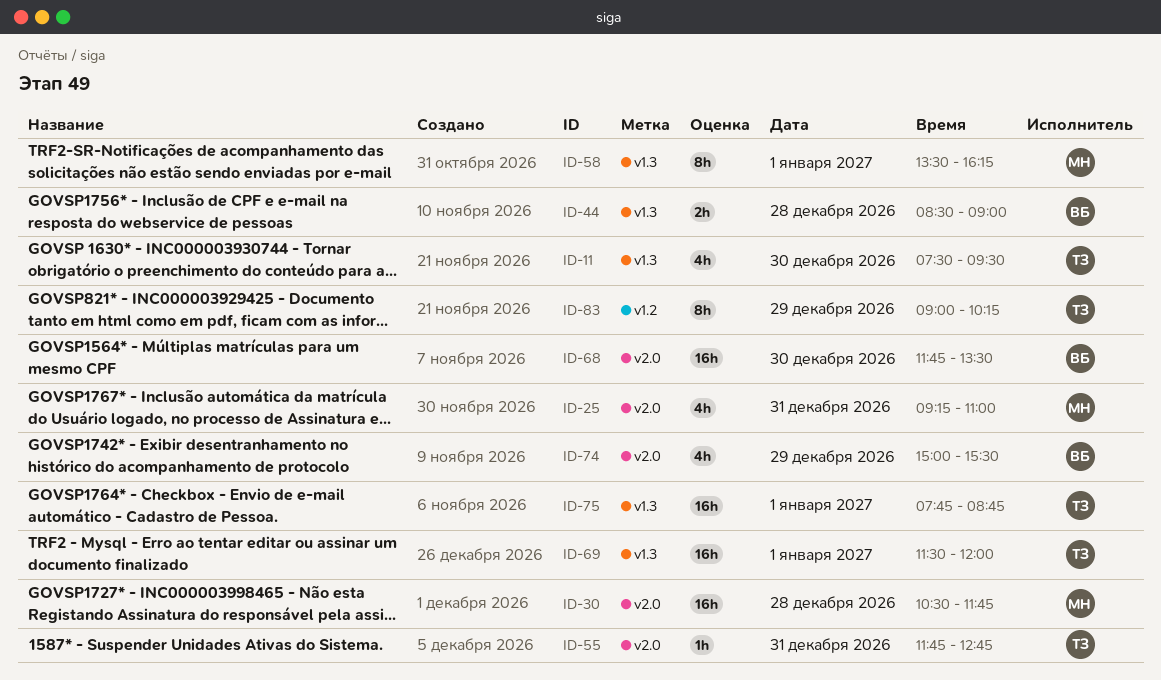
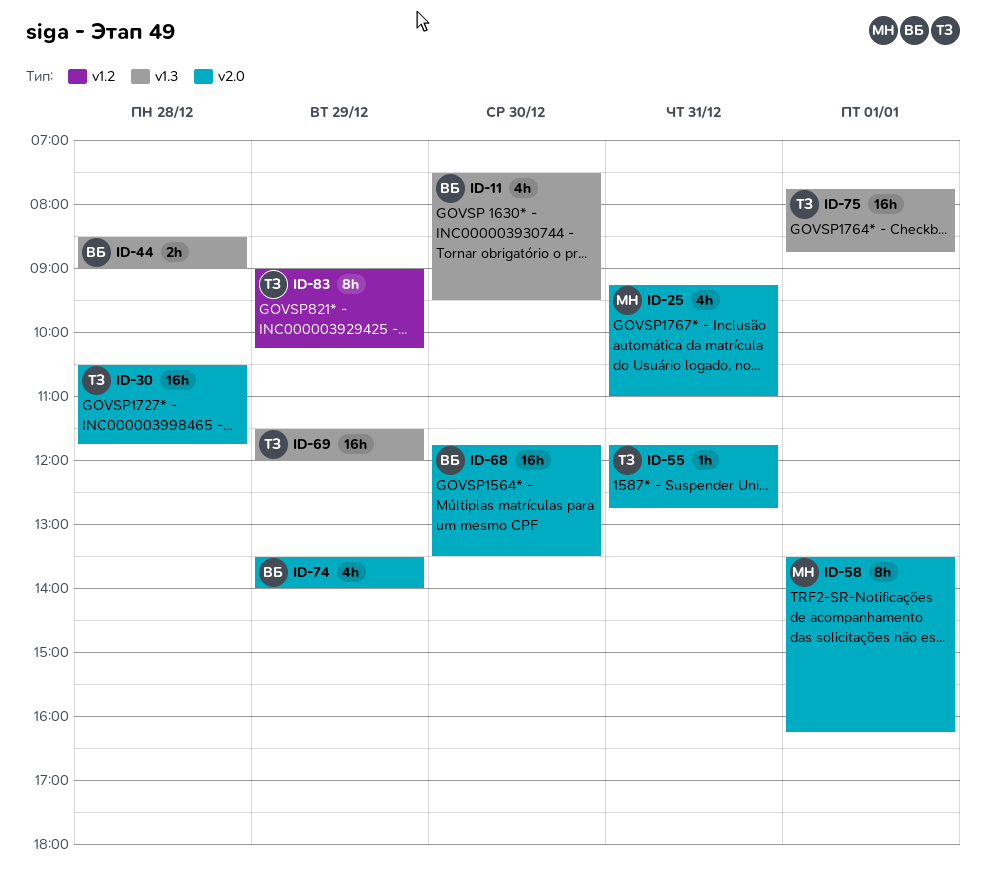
ID-11, owner: ТЗ -> ВБ
ID-30, owner: МН -> ТЗ
ID-58, label: v1.3 -> v2.0
ID-69, day: Jan 1 -> Dec 29
ID-74, begins: 15:00 -> 13:30
ID-74, ends: 15:30 -> 14:00

